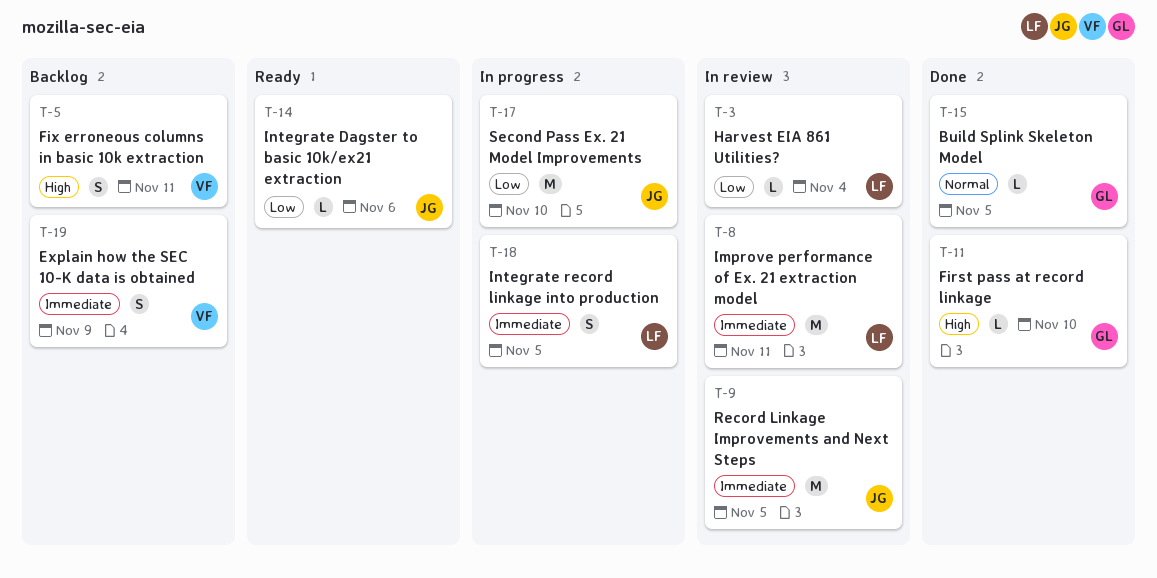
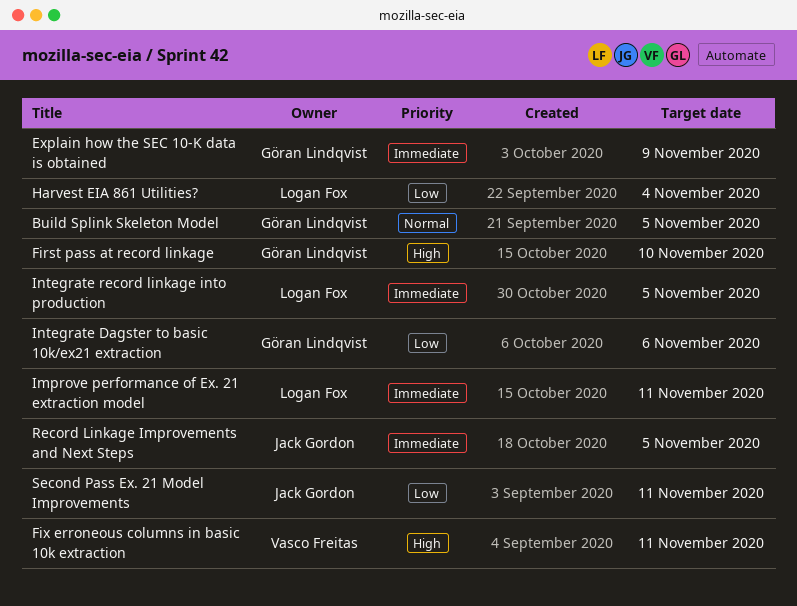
Explain how the SEC 10-K data is obtained, owner: Vasco Freitas -> Göran Lindqvist
Integrate Dagster to basic 10k/ex21 extraction, owner: Jack Gordon -> Göran Lindqvist
Second Pass Ex. 21 Model Improvements, due: Nov 10 -> Nov 11

